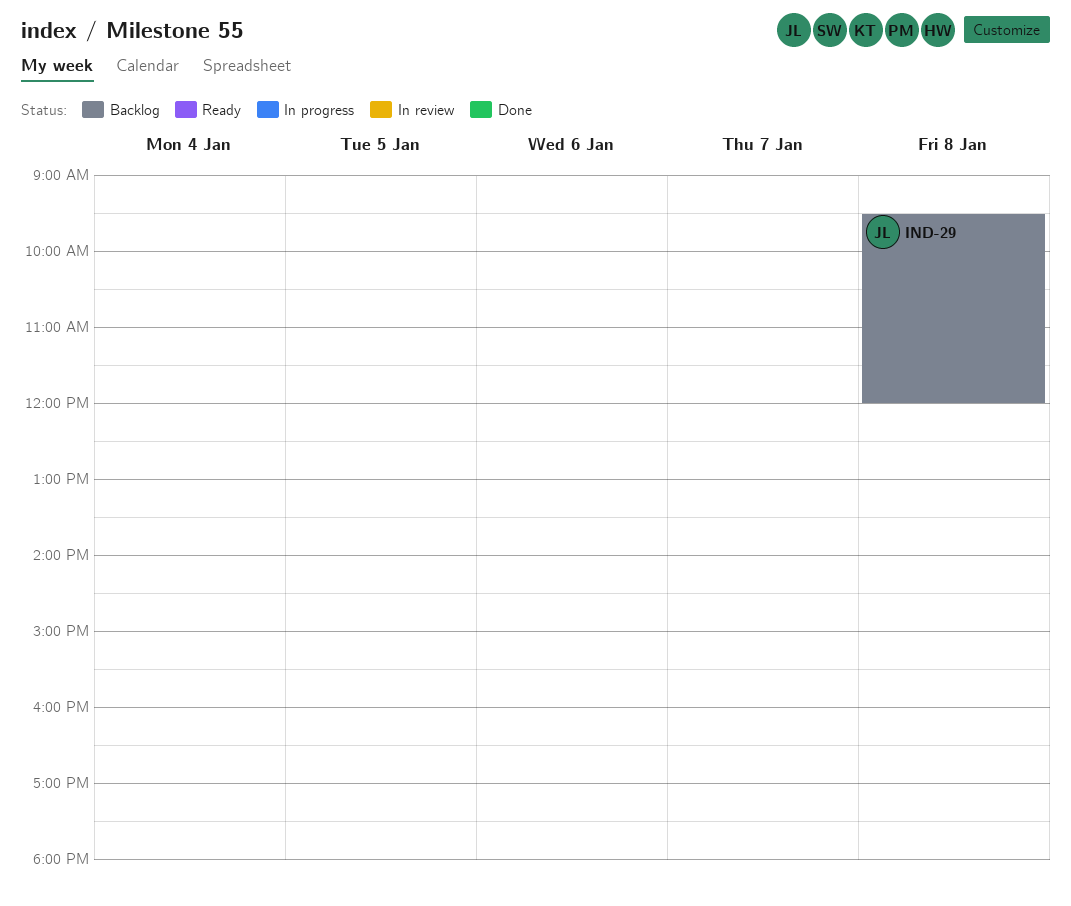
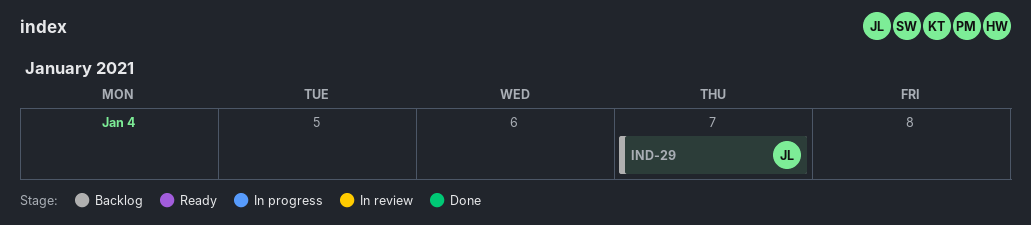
IND-29, day: Jan 8 -> Jan 7

